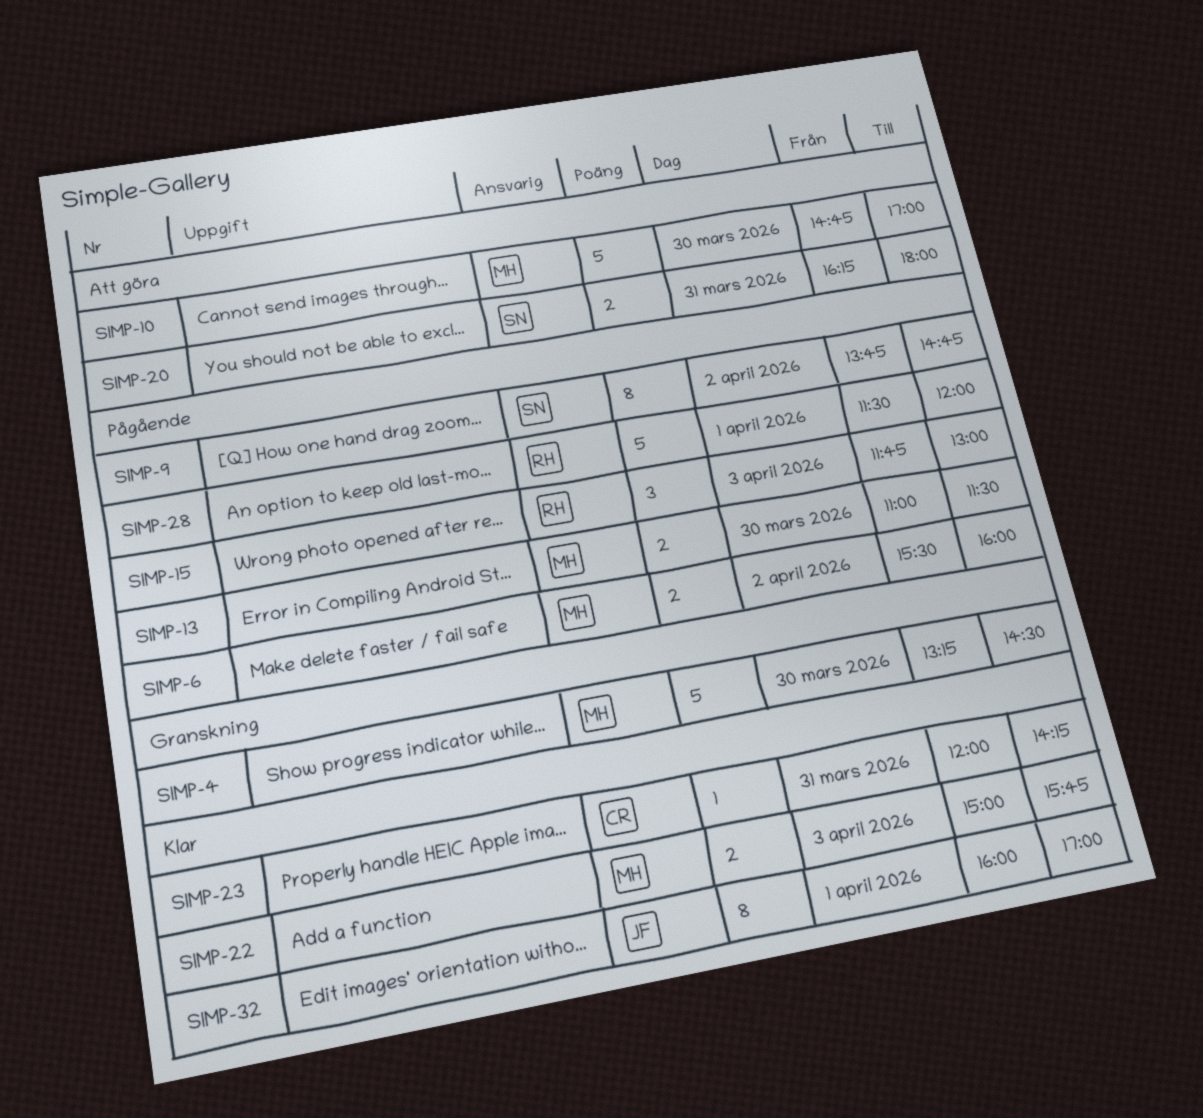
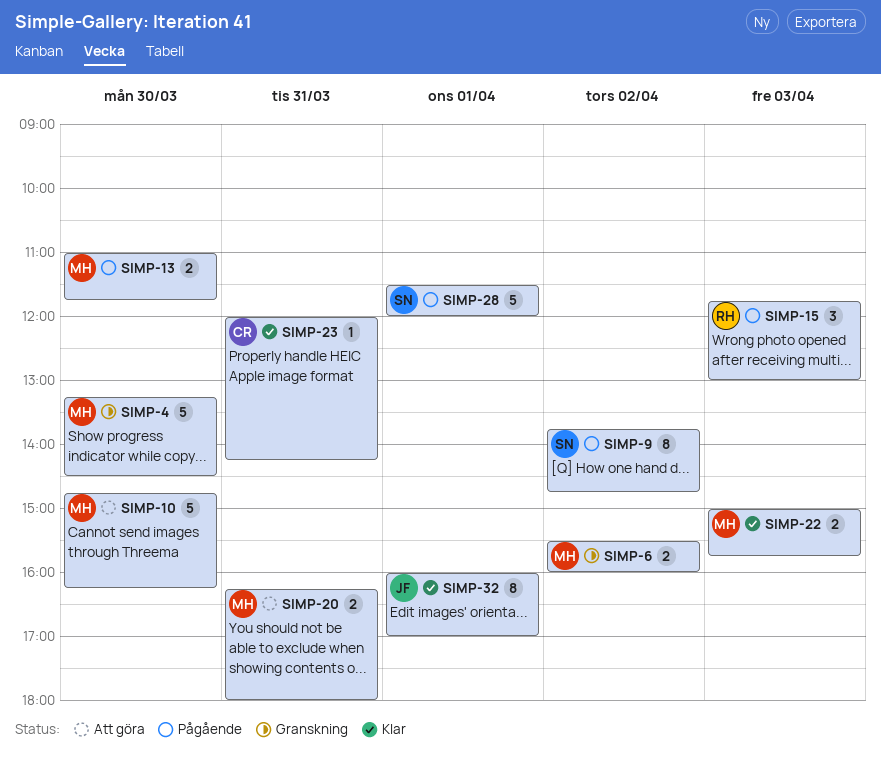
SIMP-6, status: Pågående -> Granskning
SIMP-10, ends: 17:00 -> 16:15
SIMP-13, ends: 11:30 -> 11:45
SIMP-20, owner: SN -> MH
SIMP-28, owner: RH -> SN

